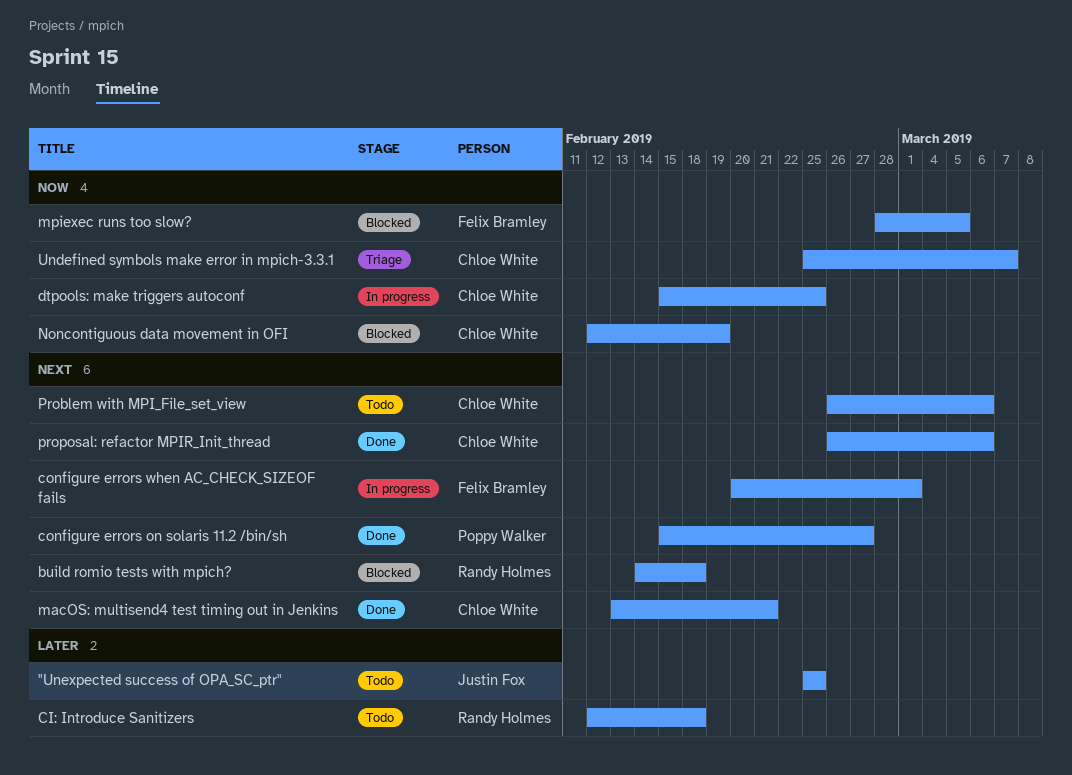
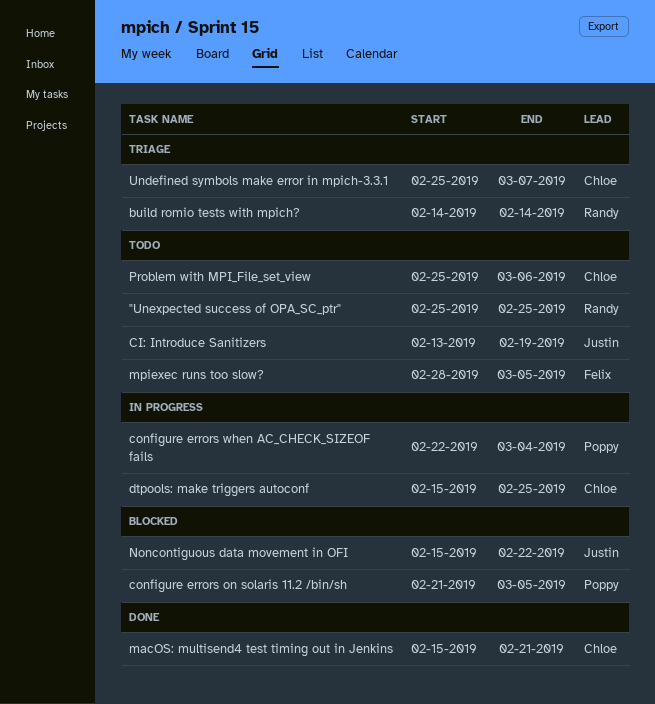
"Unexpected success of OPA_SC_ptr", owner: Justin Fox -> Randy Holmes
build romio tests with mpich?, status: Blocked -> Triage
build romio tests with mpich?, due: Feb 18 -> Feb 14
CI: Introduce Sanitizers, owner: Randy Holmes -> Justin Fox
CI: Introduce Sanitizers, start: Feb 12 -> Feb 13
CI: Introduce Sanitizers, due: Feb 18 -> Feb 19
configure errors on solaris 11.2 /bin/sh, status: Done -> Blocked
configure errors on solaris 11.2 /bin/sh, start: Feb 15 -> Feb 21
configure errors on solaris 11.2 /bin/sh, due: Feb 27 -> Mar 5
configure errors when AC_CHECK_SIZEOF fails, owner: Felix Bramley -> Poppy Walker
configure errors when AC_CHECK_SIZEOF fails, start: Feb 20 -> Feb 22
configure errors when AC_CHECK_SIZEOF fails, due: Mar 1 -> Mar 4
macOS: multisend4 test timing out in Jenkins, start: Feb 13 -> Feb 15
mpiexec runs too slow?, status: Blocked -> Todo
Noncontiguous data movement in OFI, owner: Chloe White -> Justin Fox
Noncontiguous data movement in OFI, start: Feb 12 -> Feb 15
Noncontiguous data movement in OFI, due: Feb 19 -> Feb 22
Problem with MPI_File_set_view, start: Feb 26 -> Feb 25
proposal: refactor MPIR_Init_thread: present -> none

